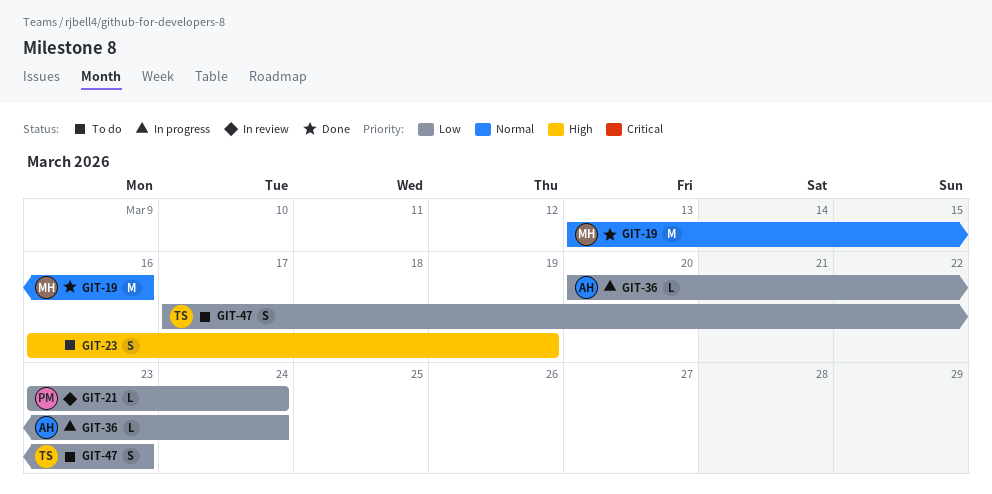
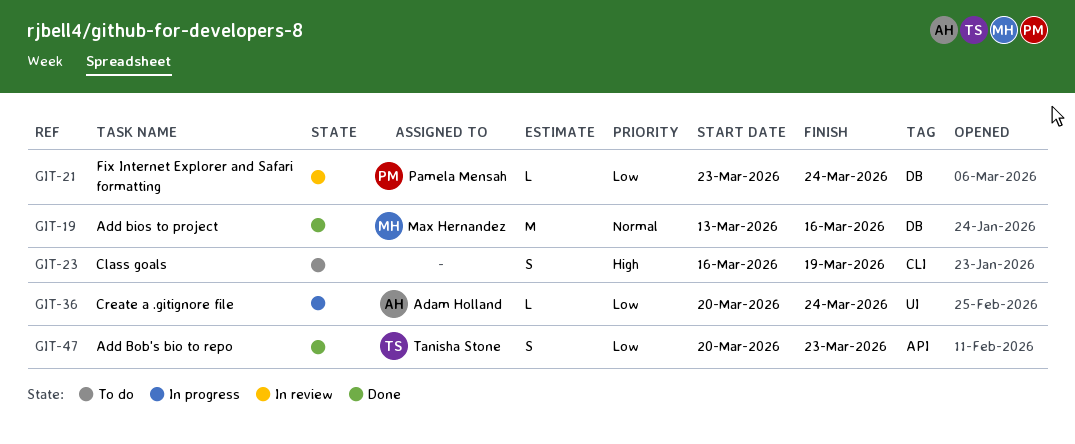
GIT-47, status: To do -> Done
GIT-47, start: Mar 17 -> Mar 20

